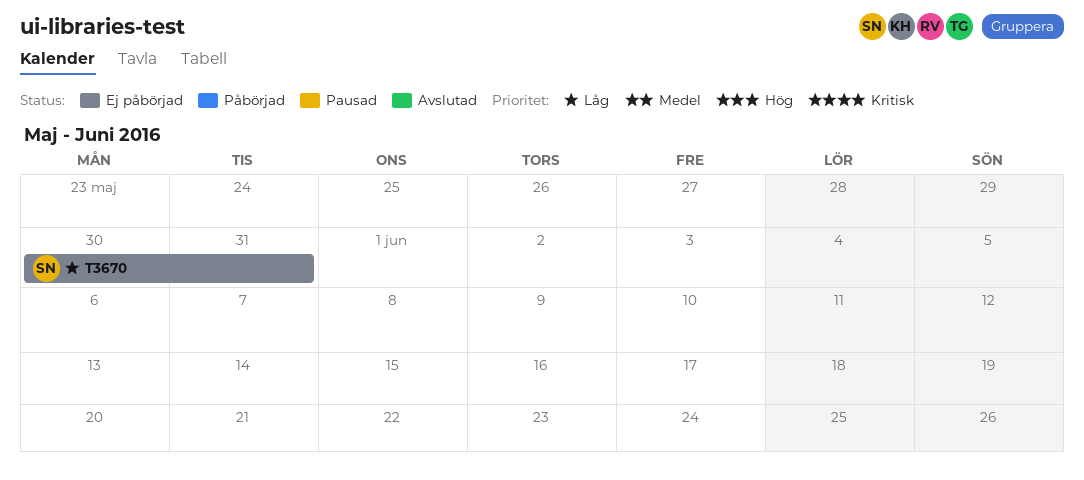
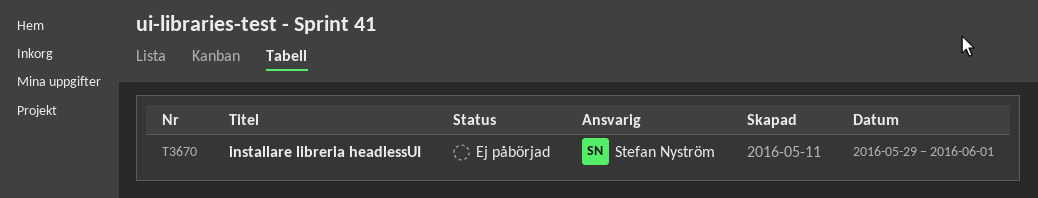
T3670, start: May 30 -> May 29
T3670, due: May 31 -> Jun 1

